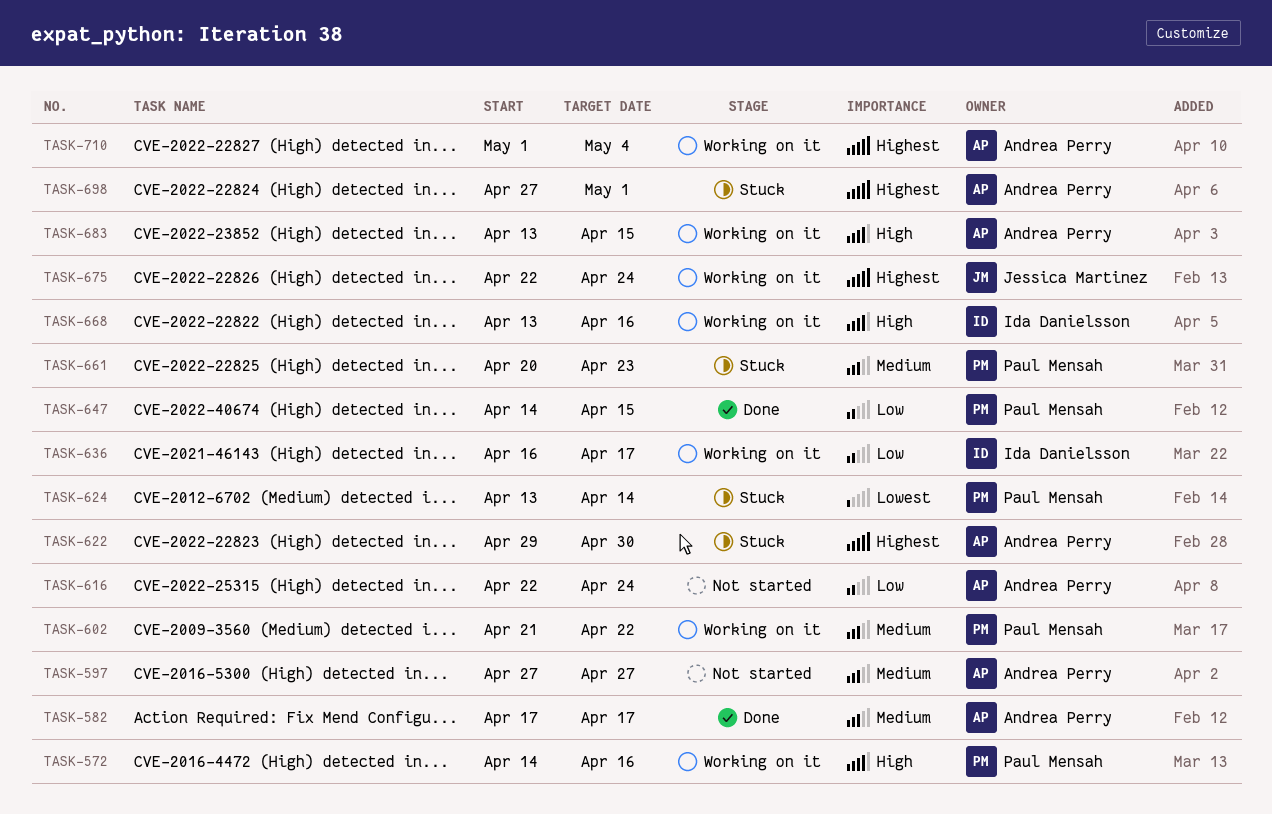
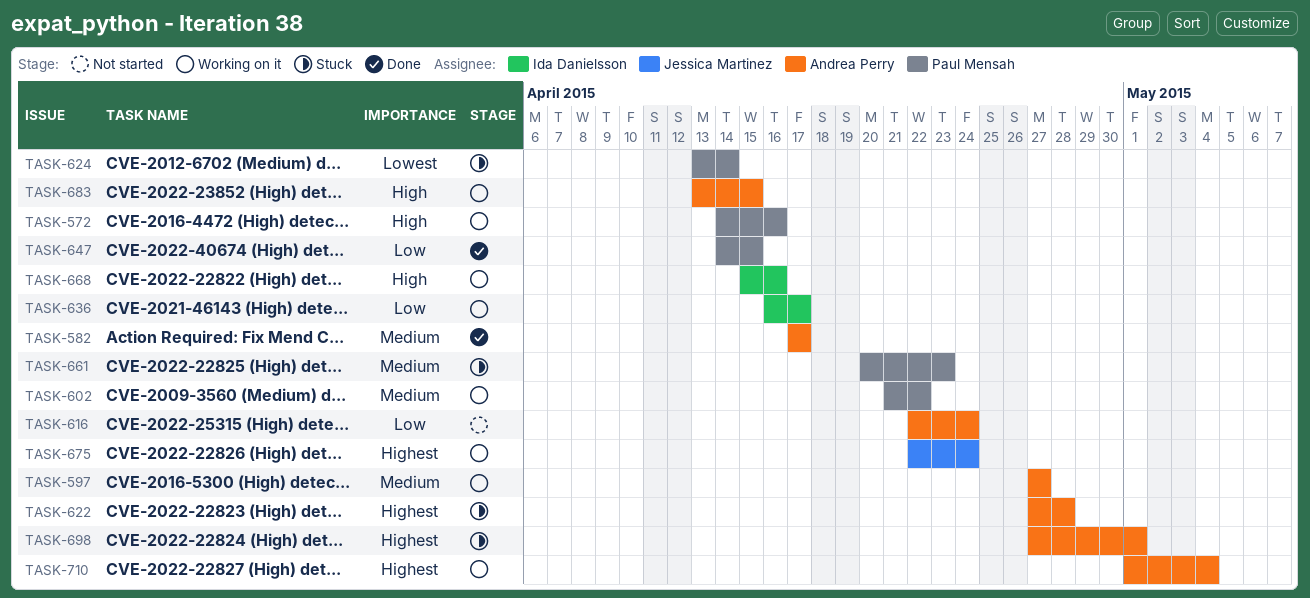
TASK-597, status: Not started -> Working on it
TASK-622, start: Apr 29 -> Apr 27
TASK-622, due: Apr 30 -> Apr 28
TASK-668, start: Apr 13 -> Apr 15

